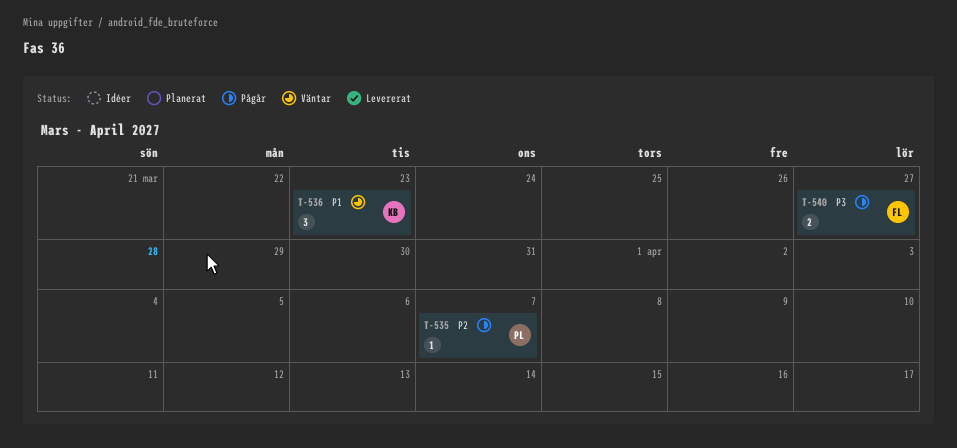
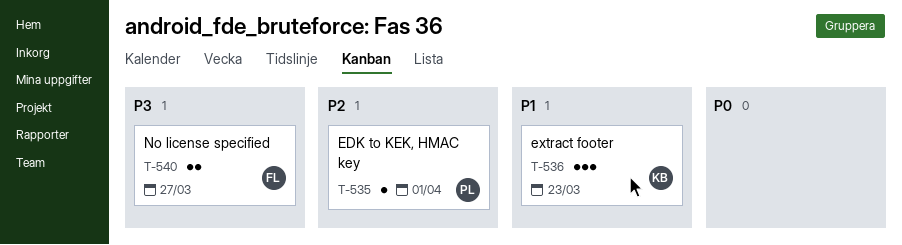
T-535, due: Apr 7 -> Apr 1

